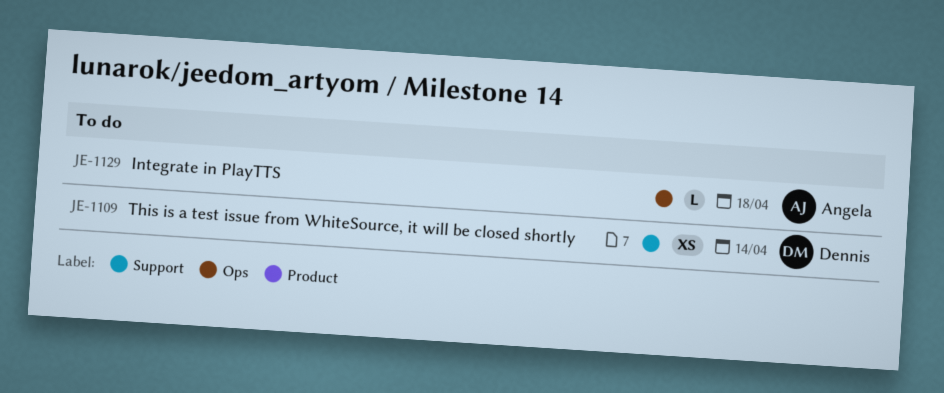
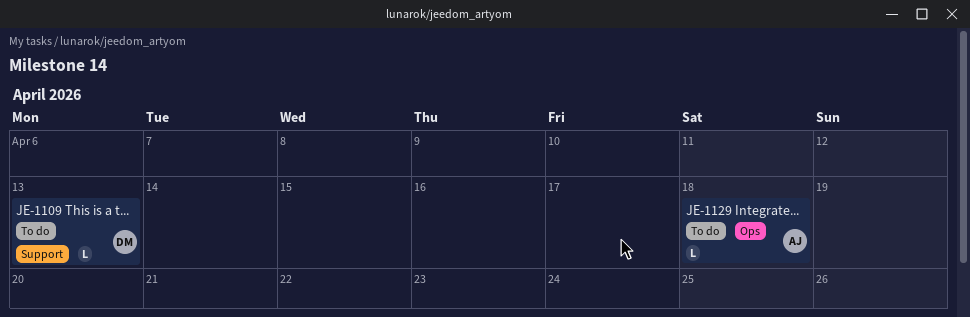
JE-1109, estimate: XS -> L
JE-1109, due: Apr 14 -> Apr 13

